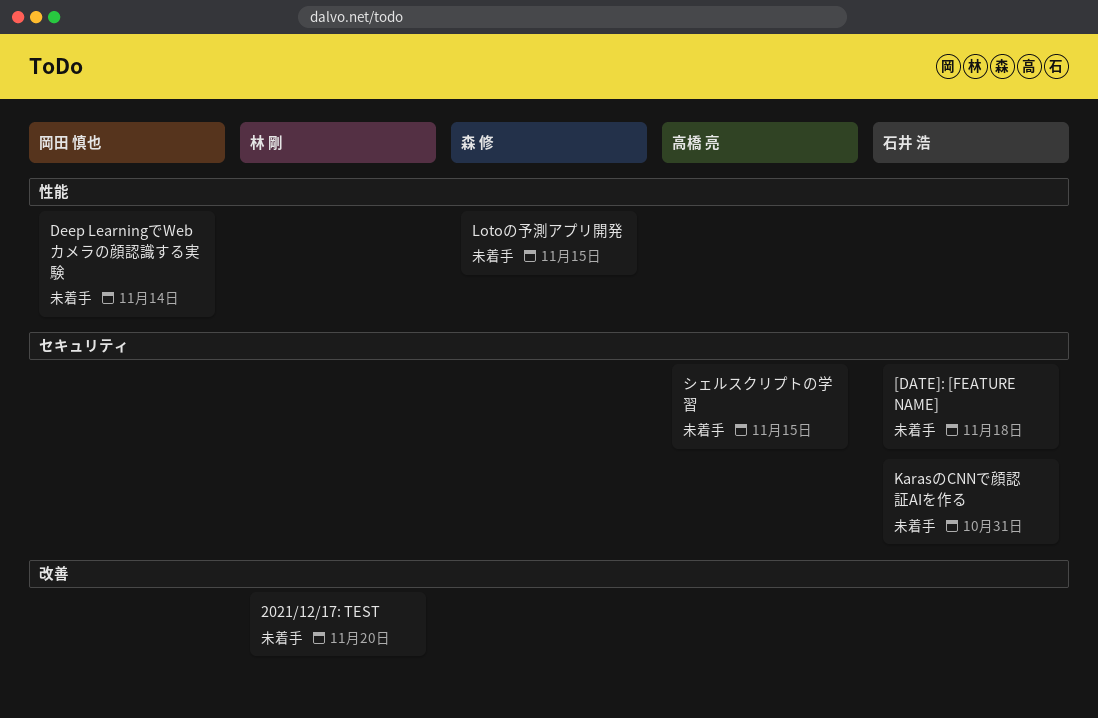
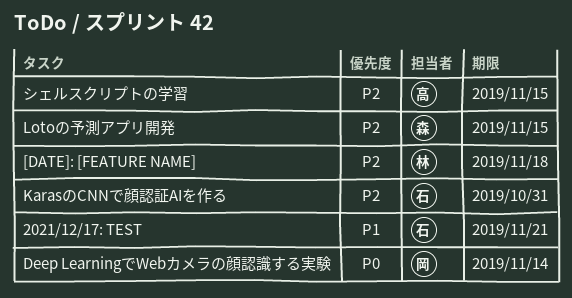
2021/12/17: TEST, owner: 林 剛 -> 石井 浩
2021/12/17: TEST, due: Nov 20 -> Nov 21
[DATE]: [FEATURE NAME], owner: 石井 浩 -> 林 剛

